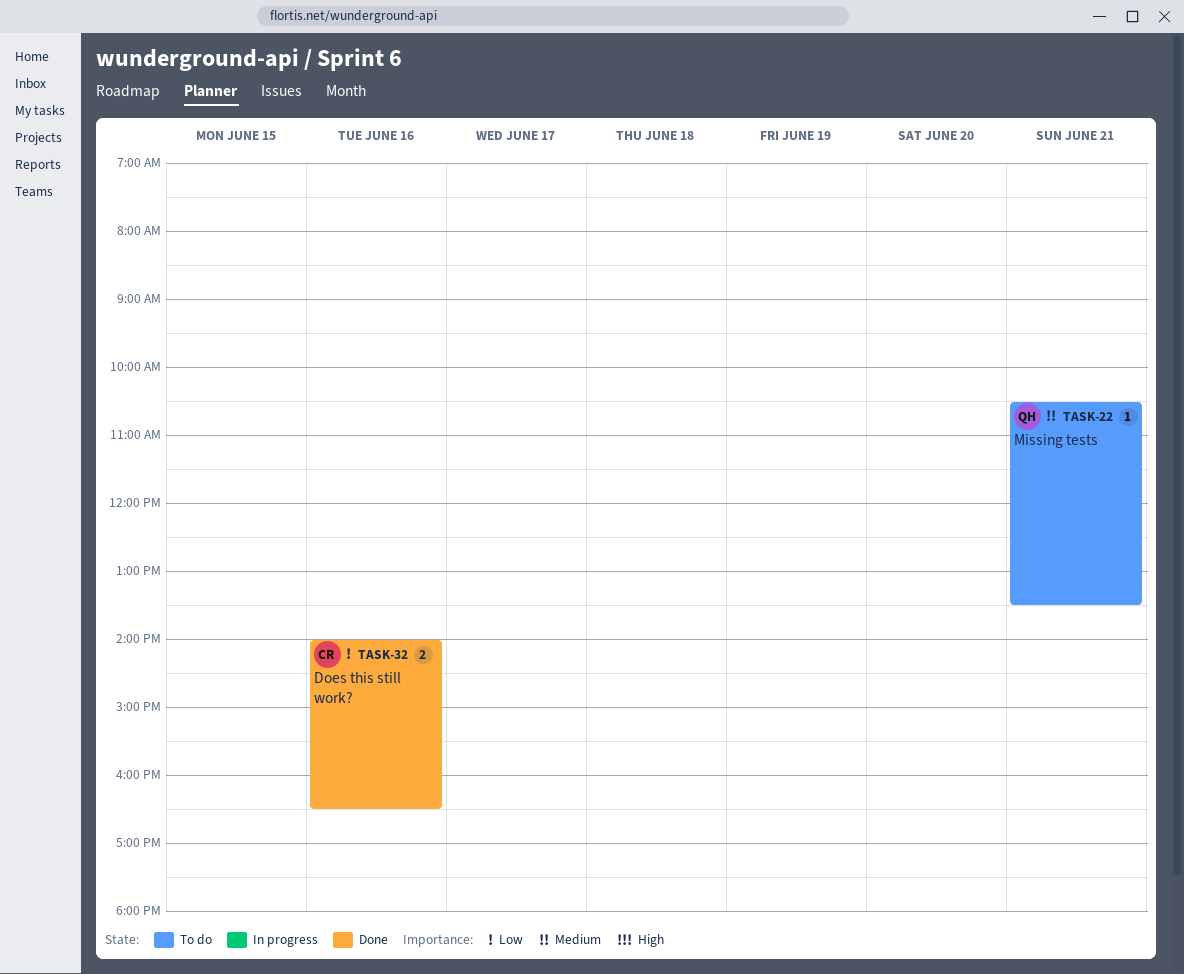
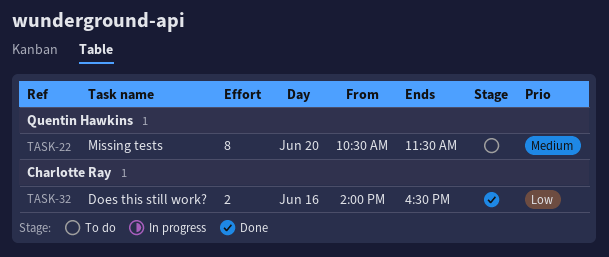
TASK-22, estimate: 1 -> 8
TASK-22, day: Jun 21 -> Jun 20
TASK-22, ends: 13:30 -> 11:30

